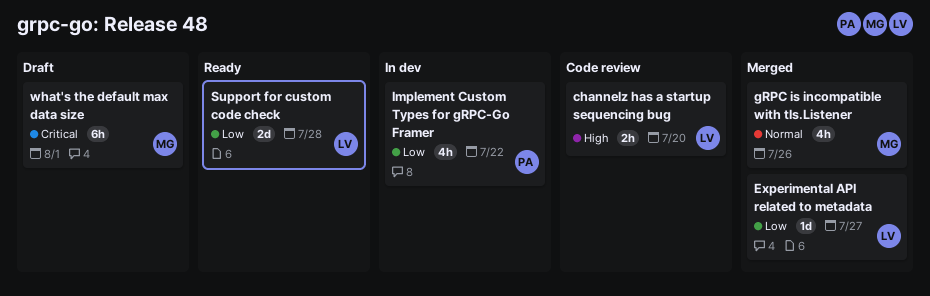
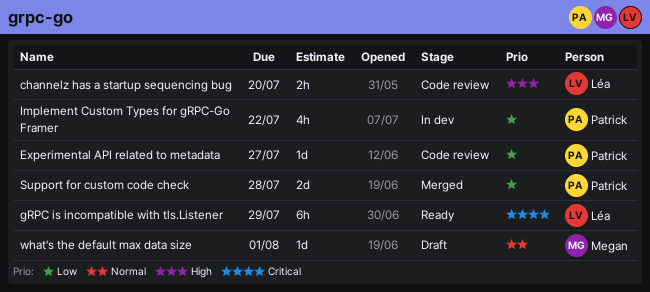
Experimental API related to metadata, status: Merged -> Code review
Experimental API related to metadata, owner: Léa -> Patrick
gRPC is incompatible with tls.Listener, status: Merged -> Ready
gRPC is incompatible with tls.Listener, owner: Megan -> Léa
gRPC is incompatible with tls.Listener, priority: Normal -> Critical
gRPC is incompatible with tls.Listener, estimate: 4h -> 6h
gRPC is incompatible with tls.Listener, due: Jul 26 -> Jul 29
Support for custom code check, status: Ready -> Merged
Support for custom code check, owner: Léa -> Patrick
what's the default max data size, priority: Critical -> Normal
what's the default max data size, estimate: 6h -> 1d

